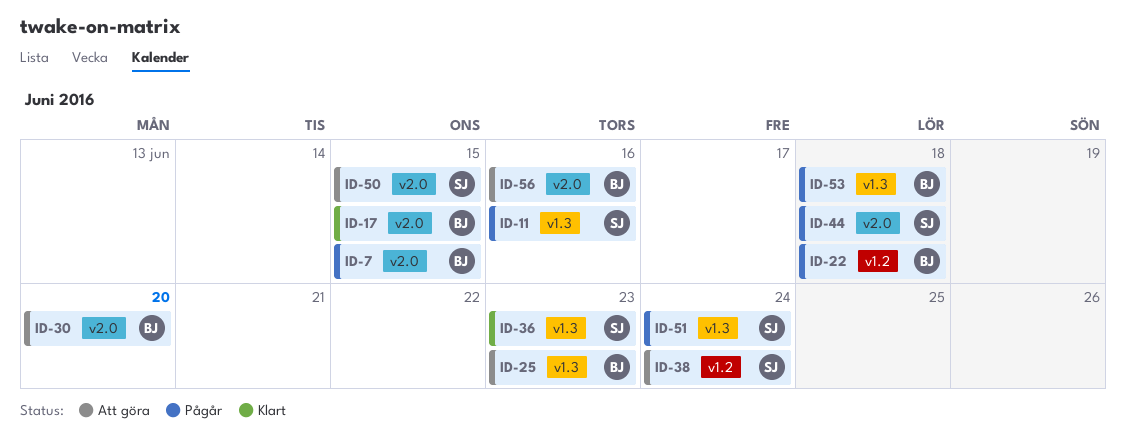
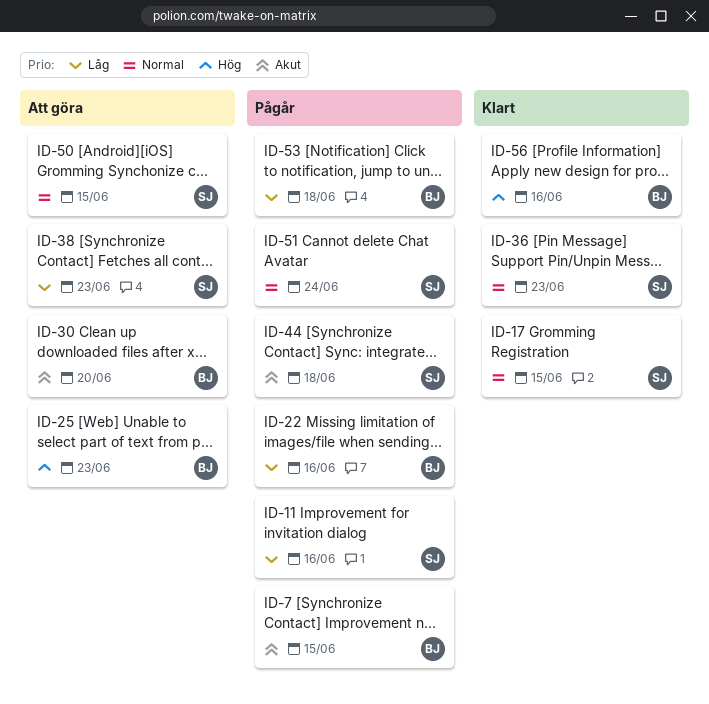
ID-17, owner: BJ -> SJ
ID-22, due: Jun 18 -> Jun 16
ID-38, due: Jun 24 -> Jun 23
ID-56, status: Att göra -> Klart

